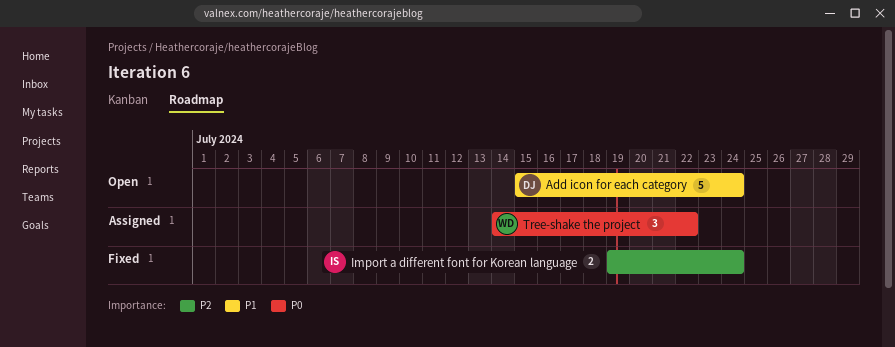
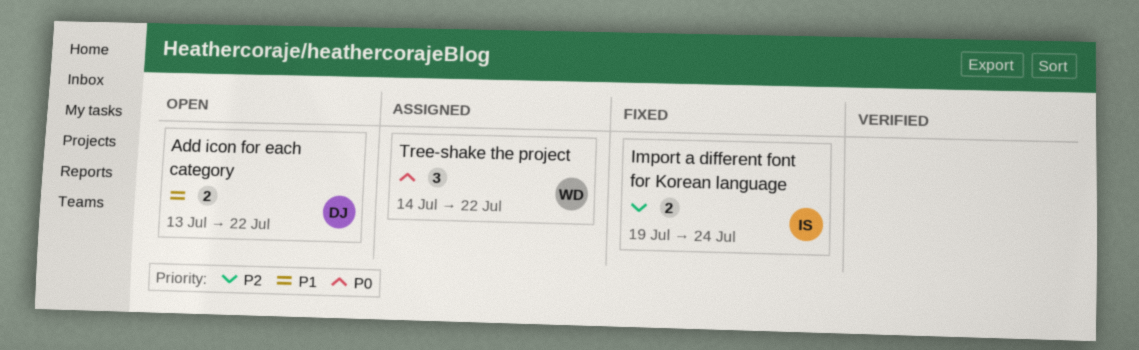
Add icon for each category, estimate: 5 -> 2
Add icon for each category, start: Jul 15 -> Jul 13
Add icon for each category, due: Jul 24 -> Jul 22

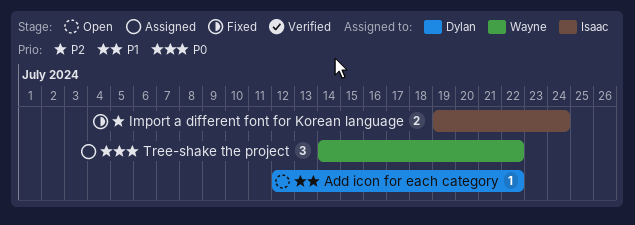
Add icon for each category, estimate: 2 -> 1
Add icon for each category, start: Jul 13 -> Jul 12

